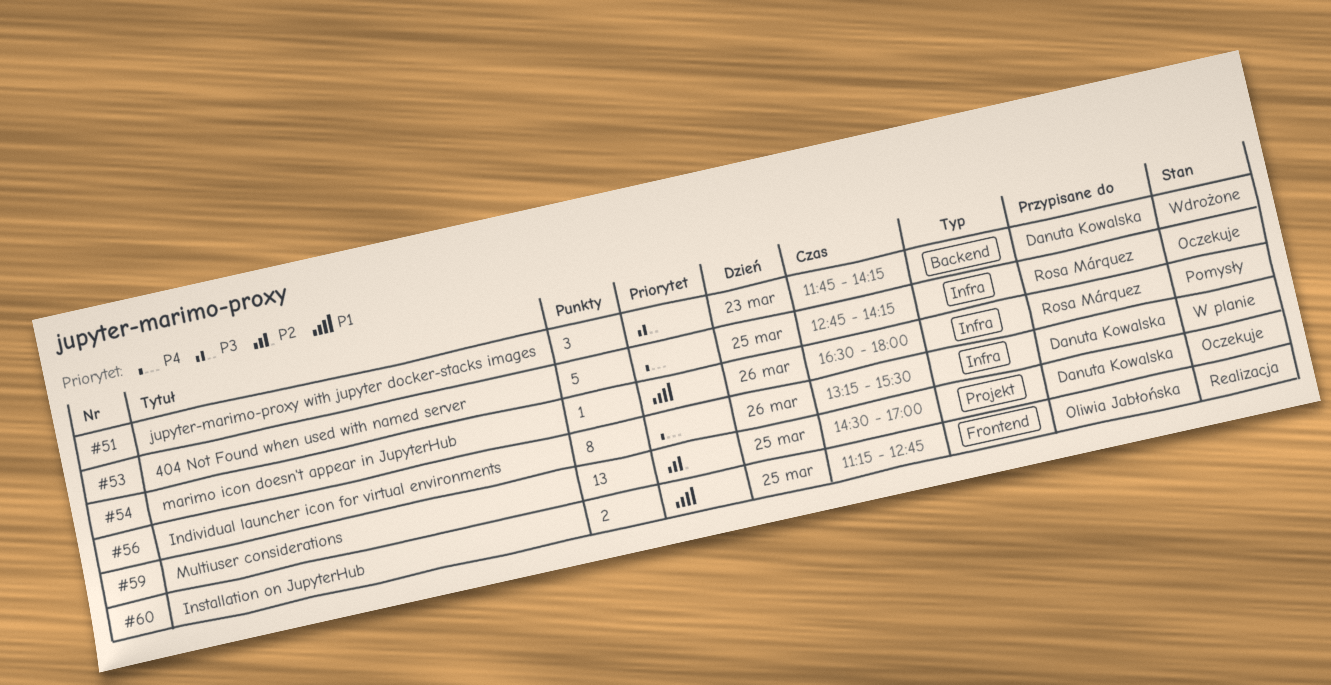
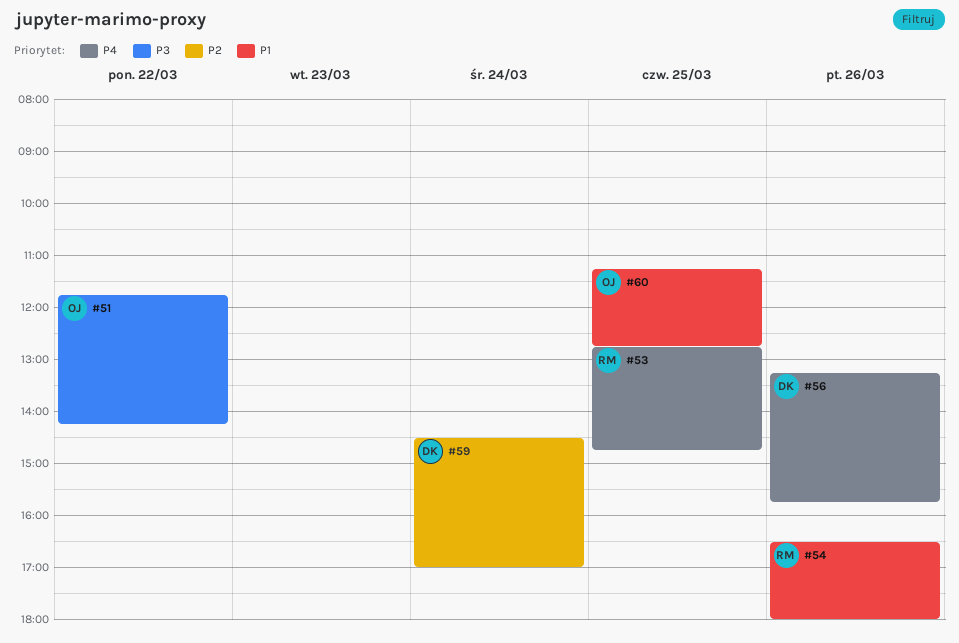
#51, owner: Danuta Kowalska -> Oliwia Jabłońska
#51, day: Mar 23 -> Mar 22
#53, ends: 14:15 -> 14:45
#56, ends: 15:30 -> 15:45
#59, day: Mar 25 -> Mar 24

